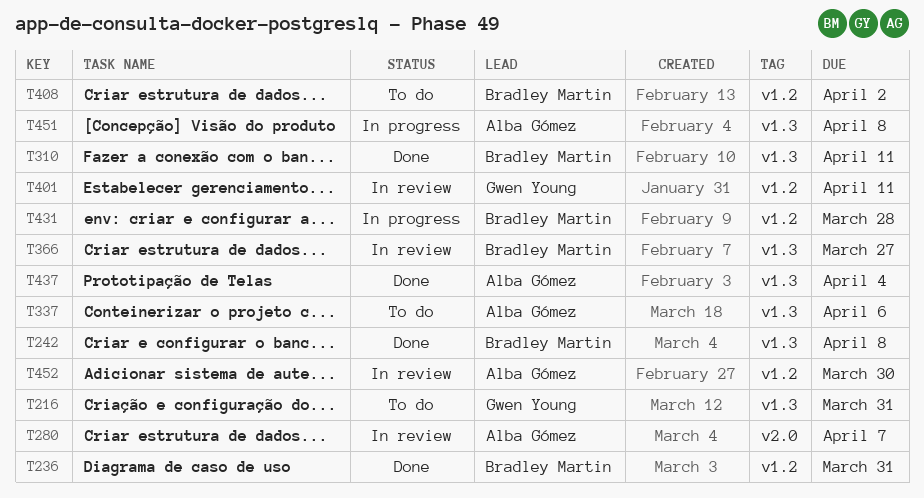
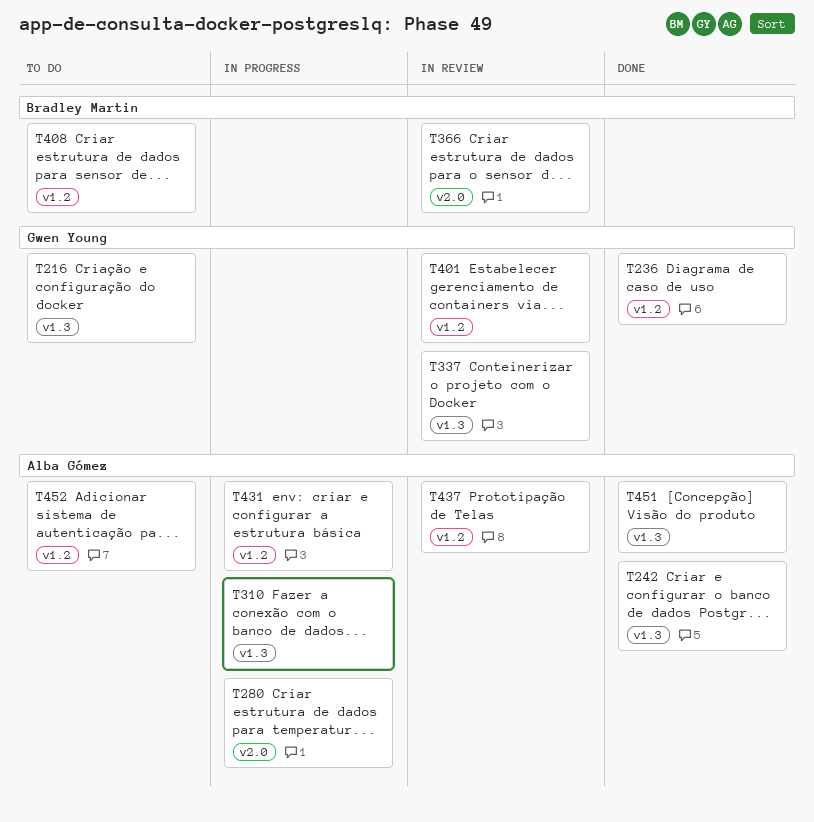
T236, owner: Bradley Martin -> Gwen Young
T242, owner: Bradley Martin -> Alba Gómez
T280, status: In review -> In progress
T310, status: Done -> In progress
T310, owner: Bradley Martin -> Alba Gómez
T337, status: To do -> In review
T337, owner: Alba Gómez -> Gwen Young
T366, label: v1.3 -> v2.0
T431, owner: Bradley Martin -> Alba Gómez
T437, status: Done -> In review
T437, label: v1.3 -> v1.2
T451, status: In progress -> Done
T452, status: In review -> To do

